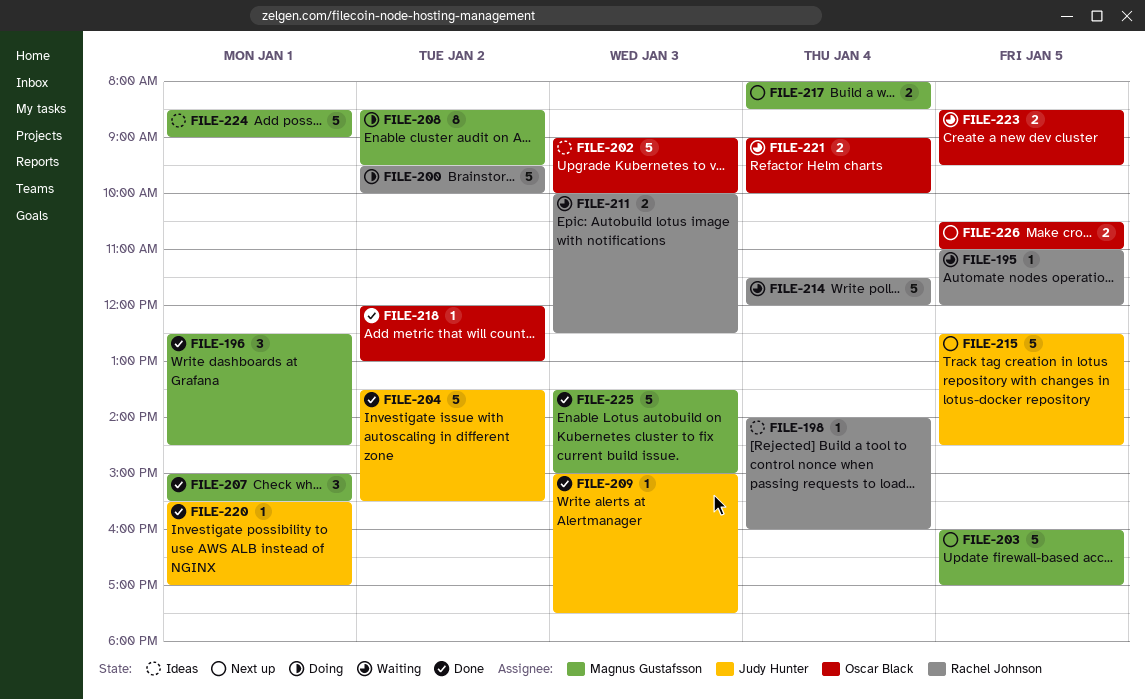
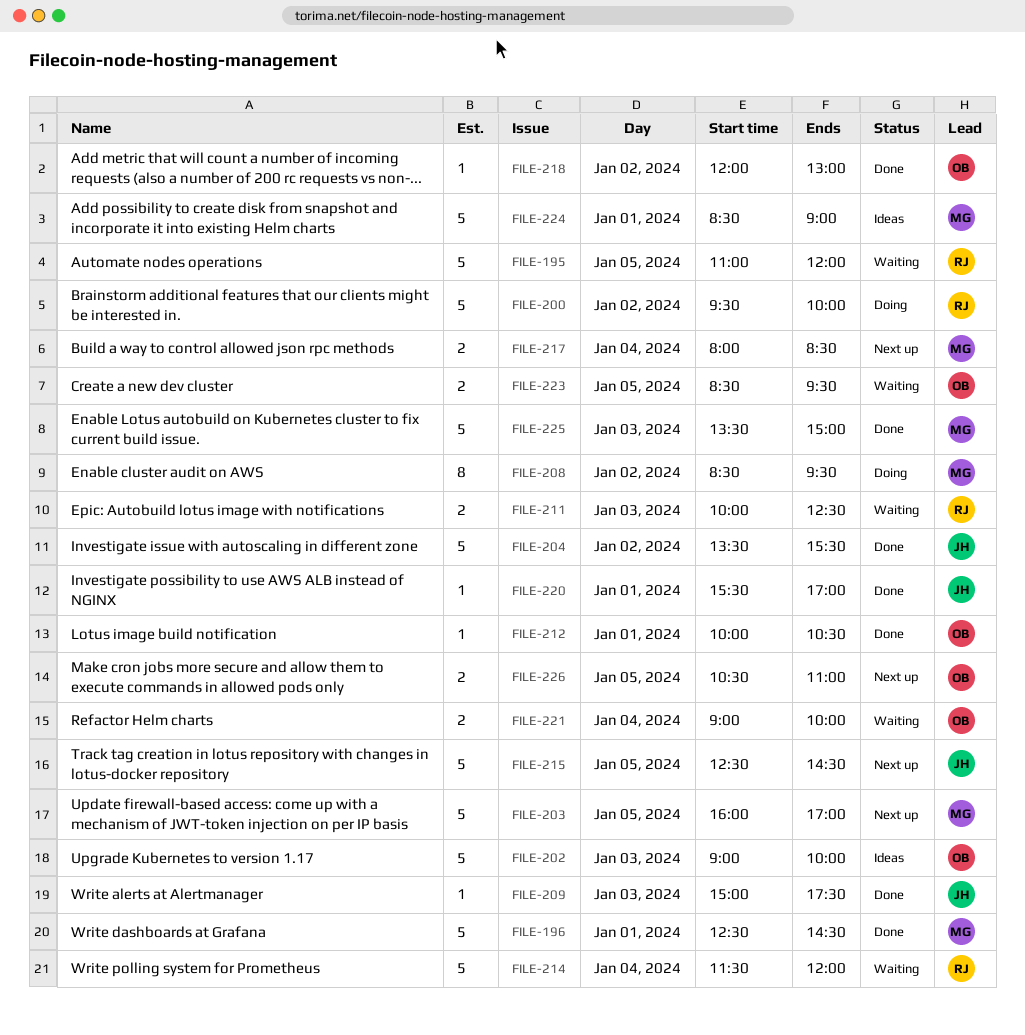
FILE-195, estimate: 1 -> 5
FILE-196, estimate: 3 -> 5
FILE-198: present -> none
FILE-207: present -> none
FILE-212: none -> present

